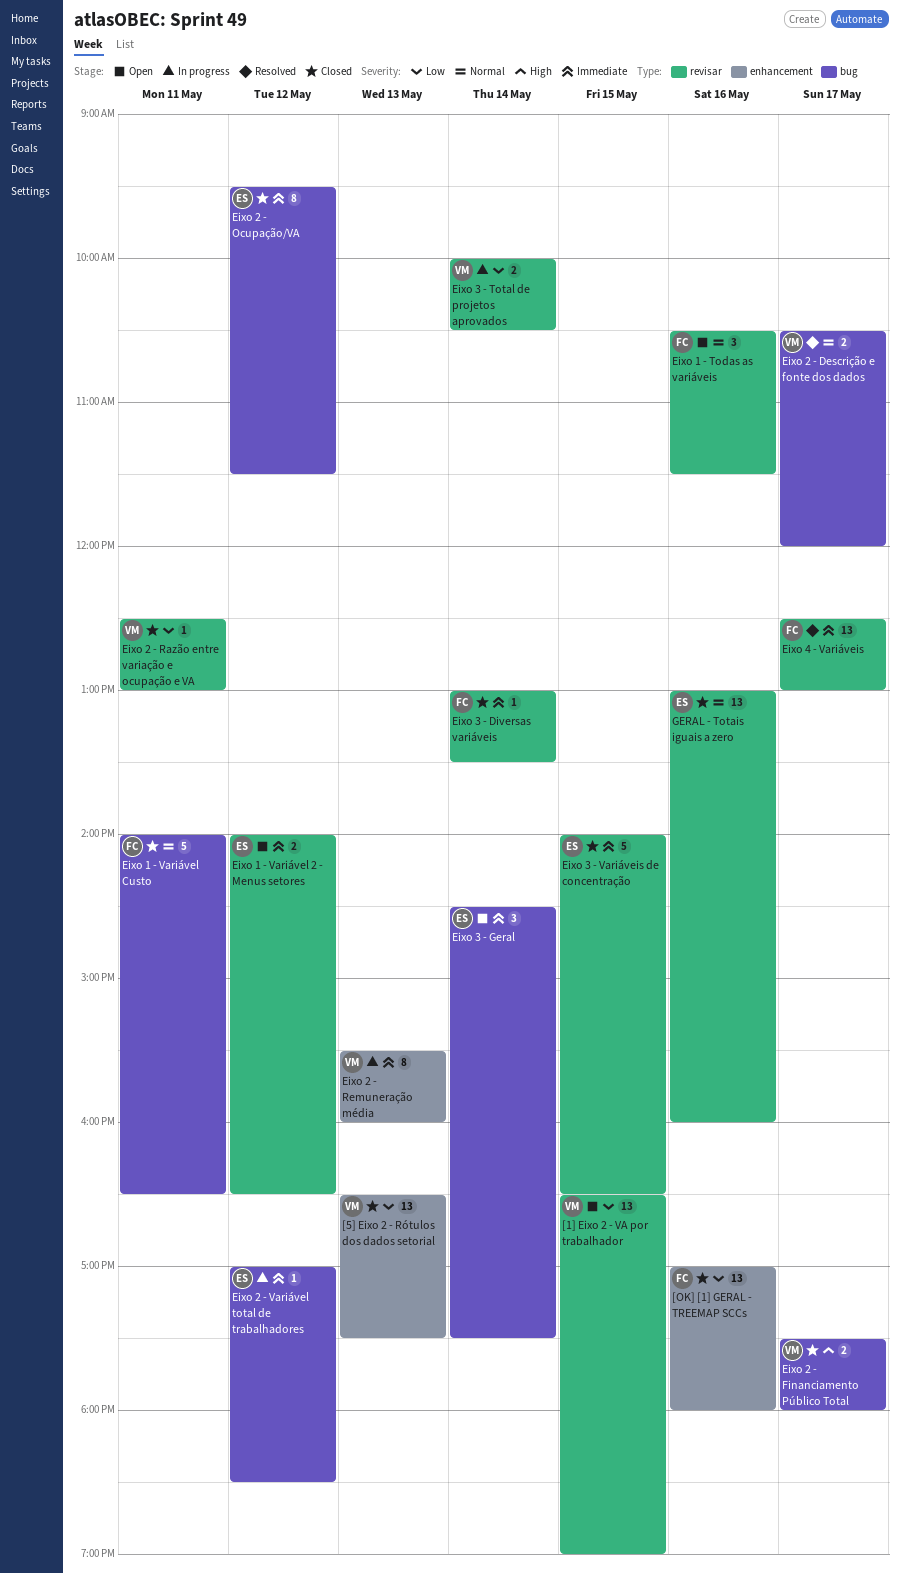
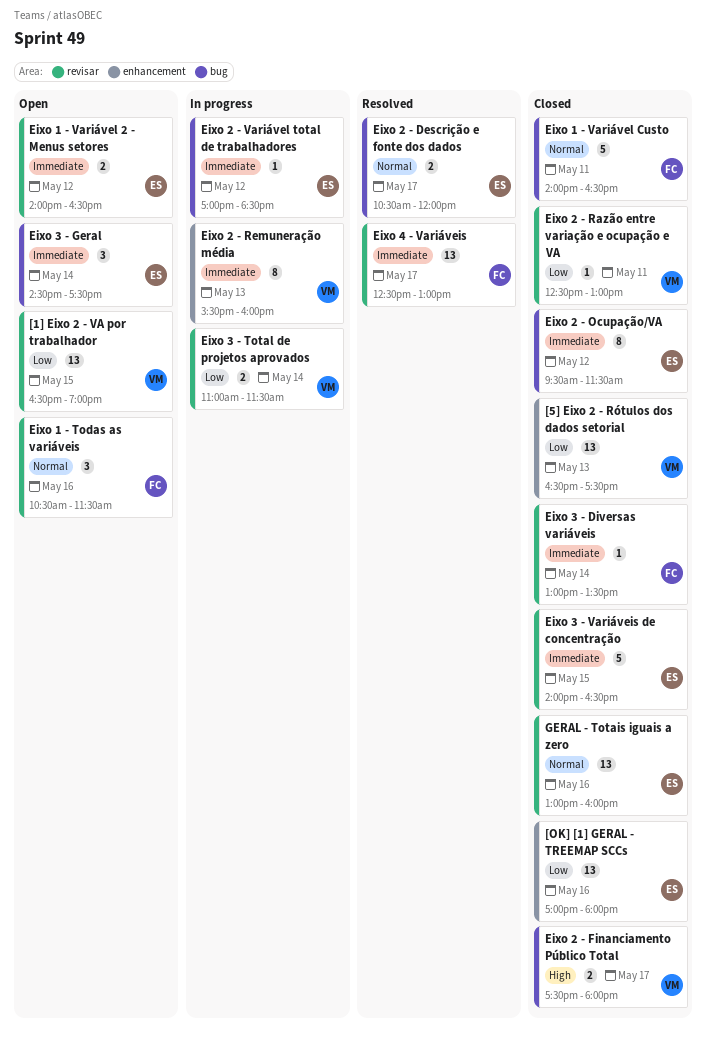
[OK] [1] GERAL - TREEMAP SCCs, owner: FC -> ES
Eixo 2 - Descrição e fonte dos dados, owner: VM -> ES
Eixo 3 - Total de projetos aprovados, begins: 10:00 -> 11:00
Eixo 3 - Total de projetos aprovados, ends: 10:30 -> 11:30

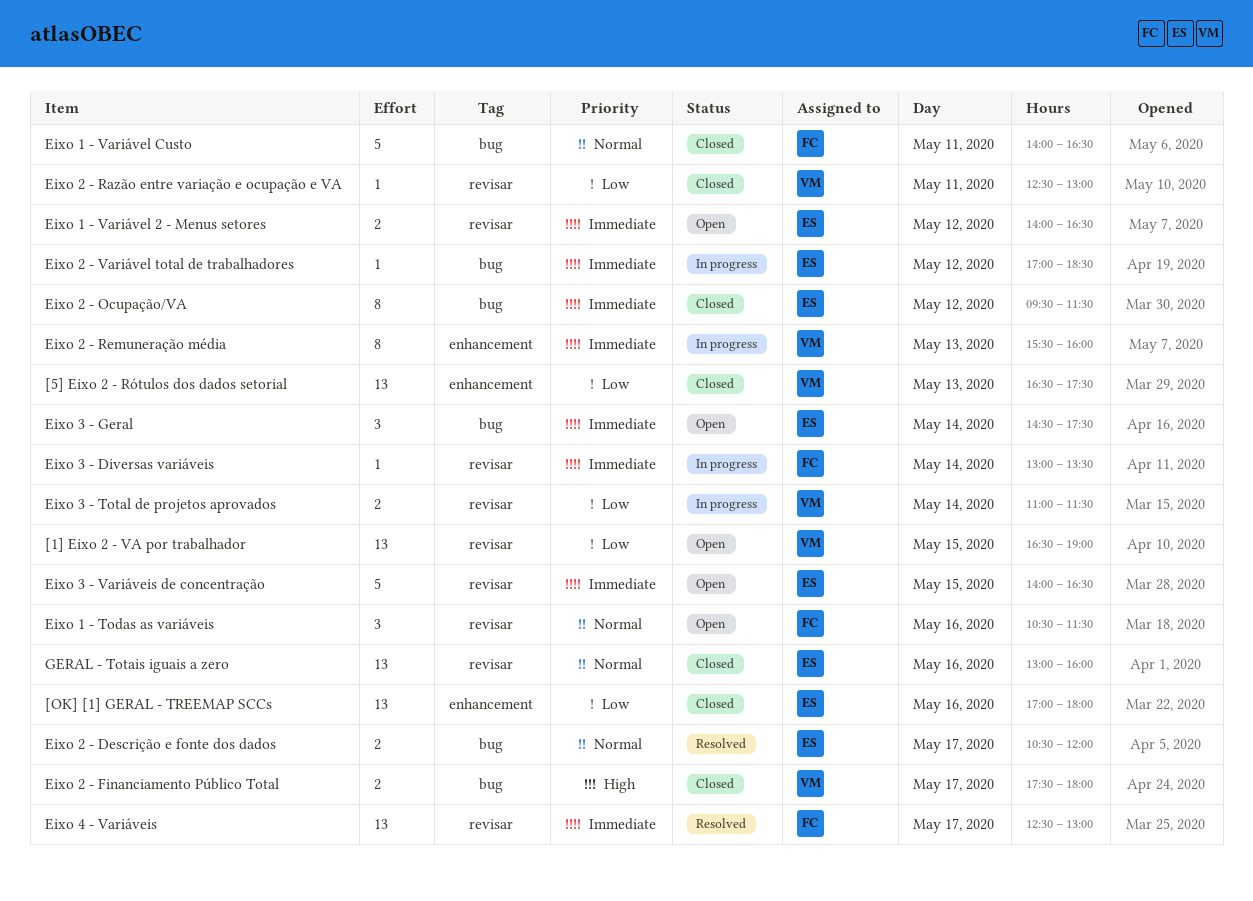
Eixo 3 - Diversas variáveis, status: Closed -> In progress
Eixo 3 - Variáveis de concentração, status: Closed -> Open

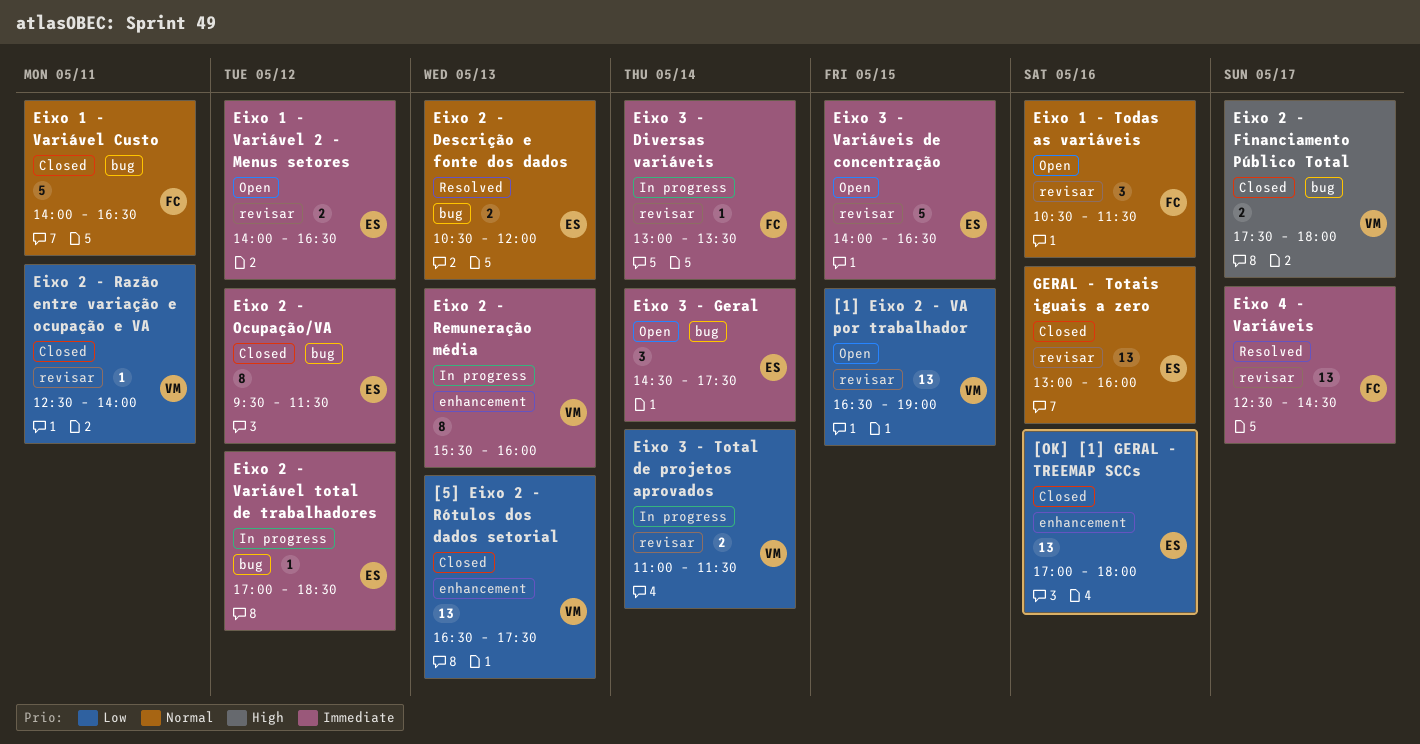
Eixo 2 - Descrição e fonte dos dados, day: May 17 -> May 13
Eixo 2 - Razão entre variação e ocupação e VA, ends: 13:00 -> 14:00
Eixo 4 - Variáveis, ends: 13:00 -> 14:30

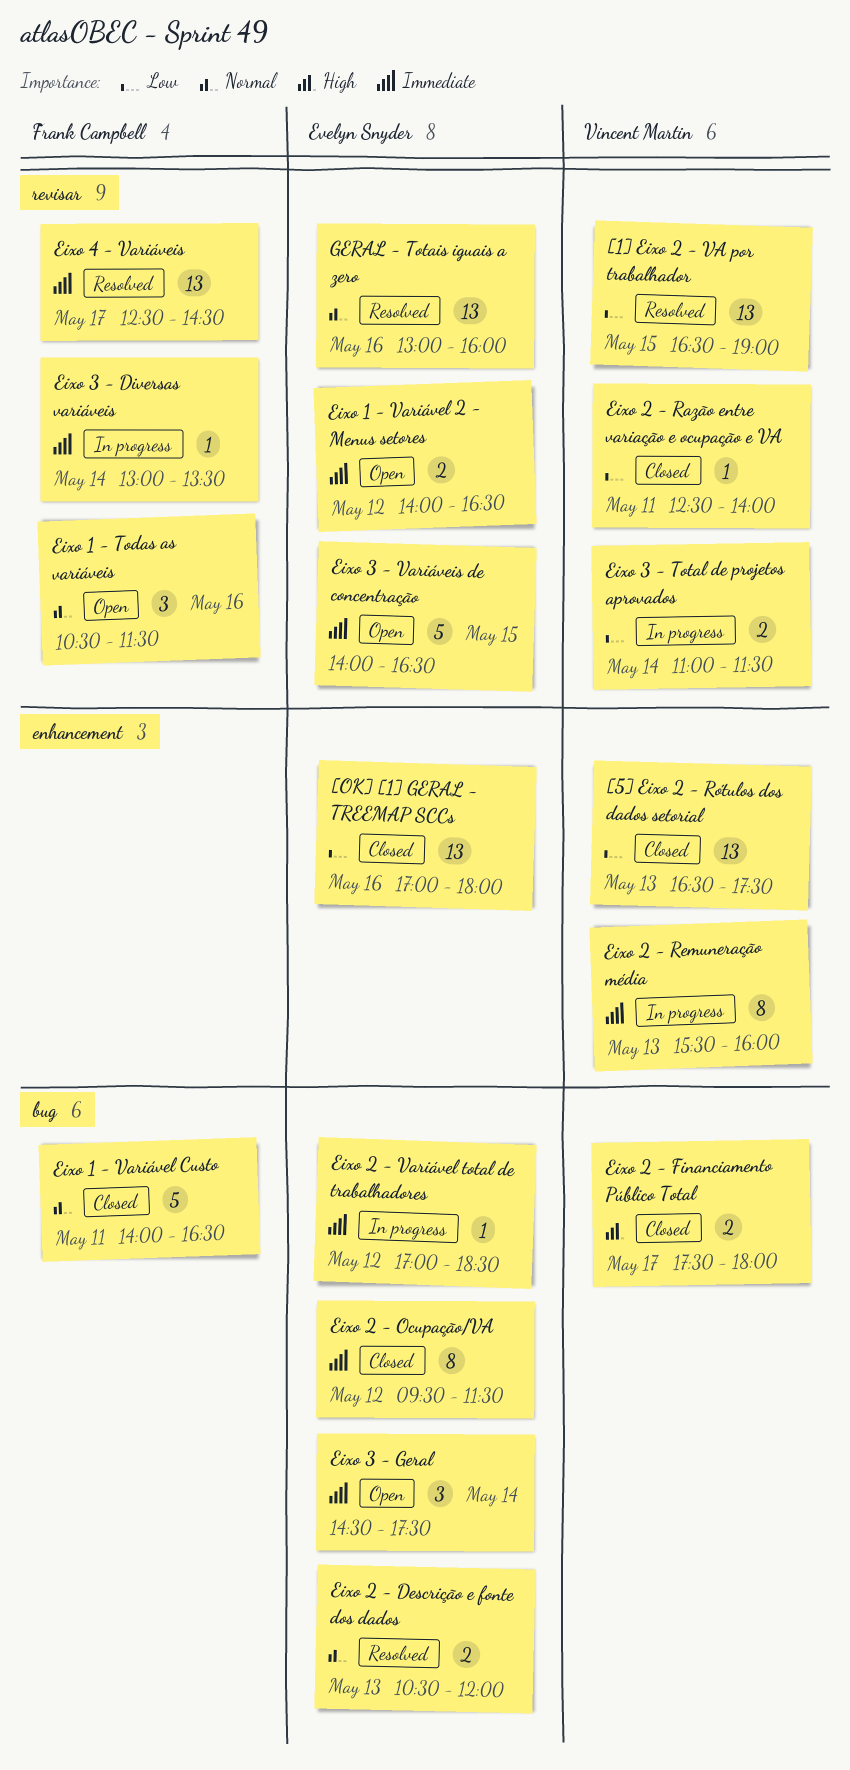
[1] Eixo 2 - VA por trabalhador, status: Open -> Resolved
GERAL - Totais iguais a zero, status: Closed -> Resolved

